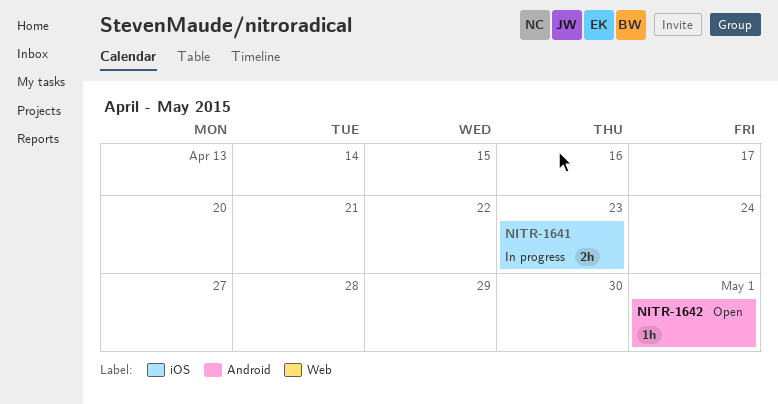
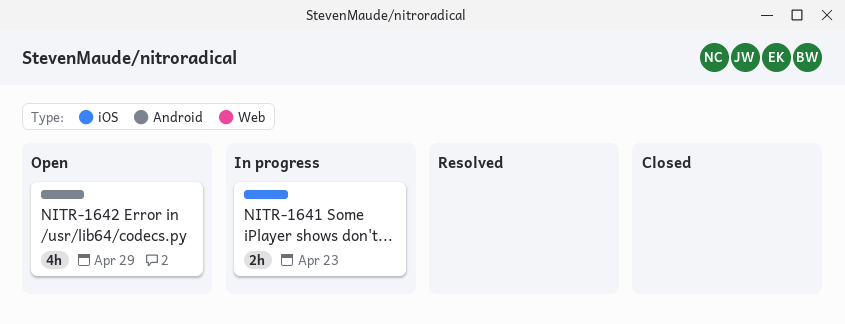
NITR-1642, estimate: 1h -> 4h
NITR-1642, due: May 1 -> Apr 29

